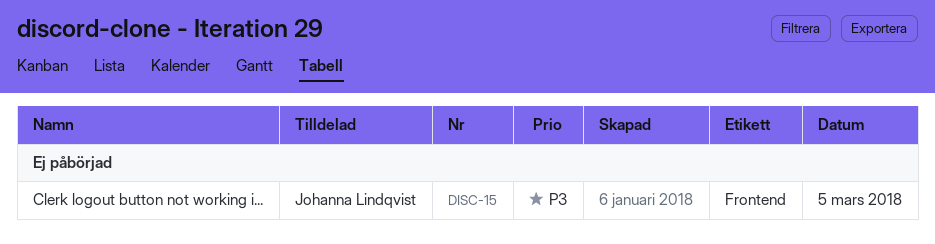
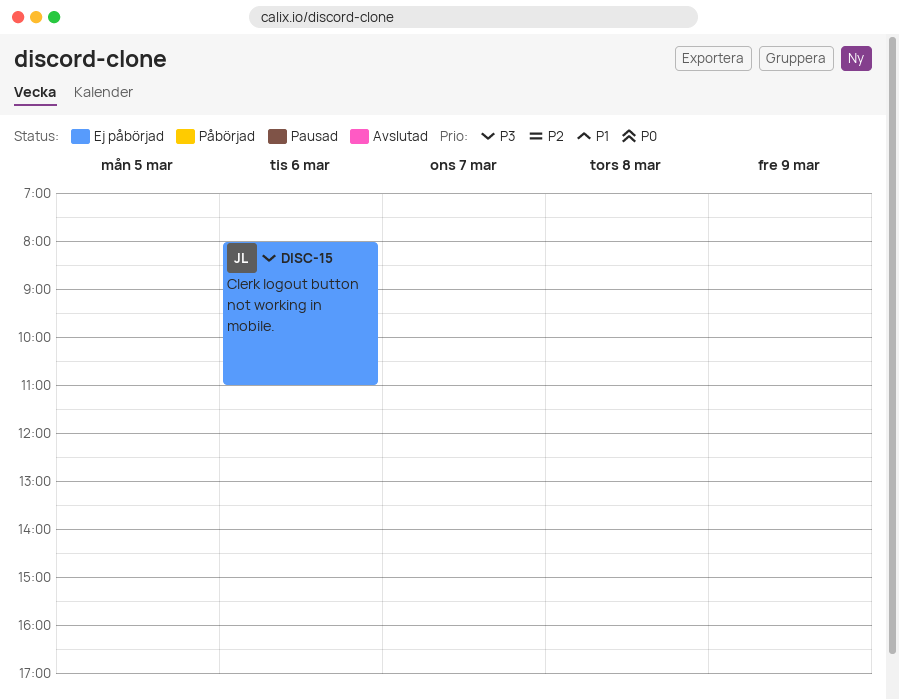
DISC-15, day: Mar 5 -> Mar 6

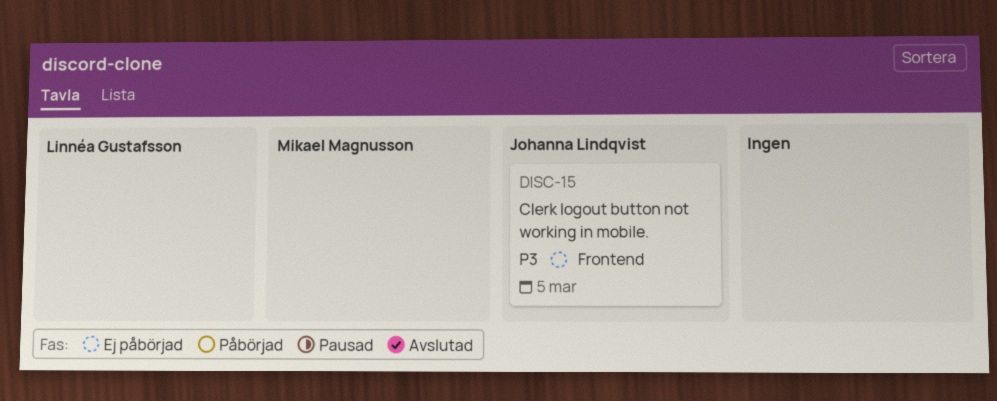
DISC-15, day: Mar 6 -> Mar 5

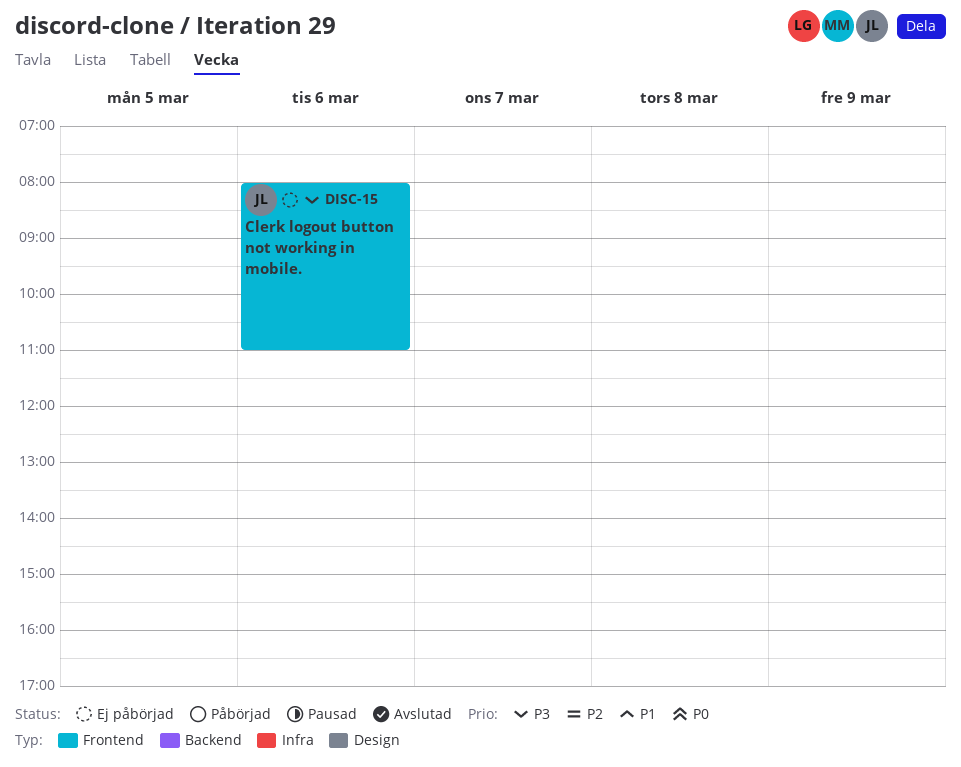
DISC-15, day: Mar 5 -> Mar 6

